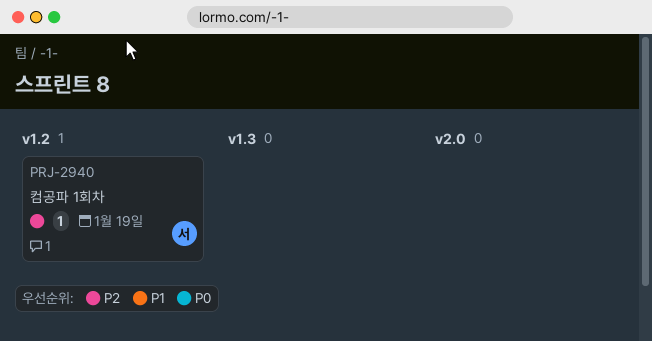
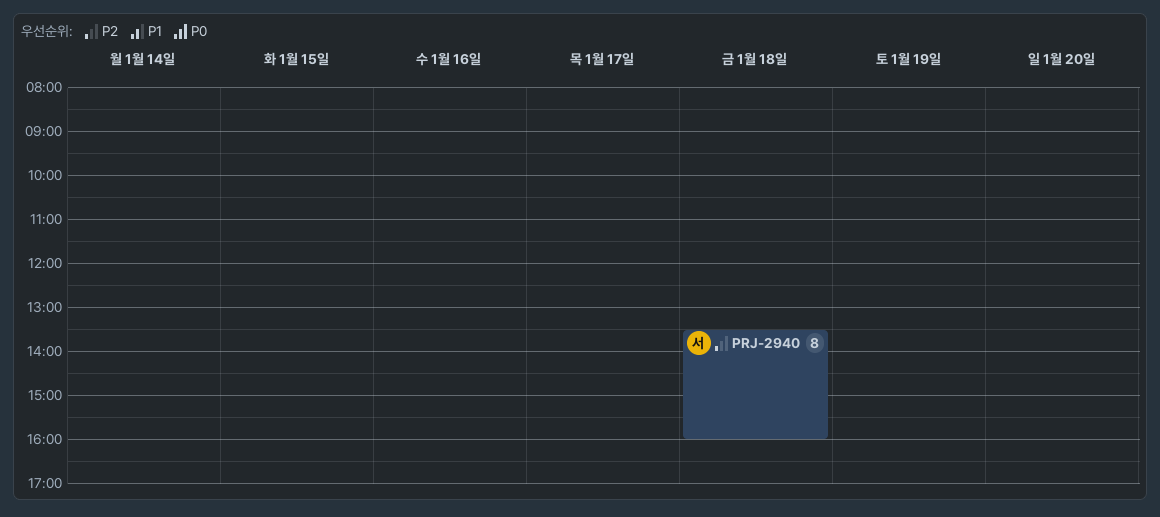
PRJ-2940, estimate: 1 -> 8
PRJ-2940, day: Jan 19 -> Jan 18

